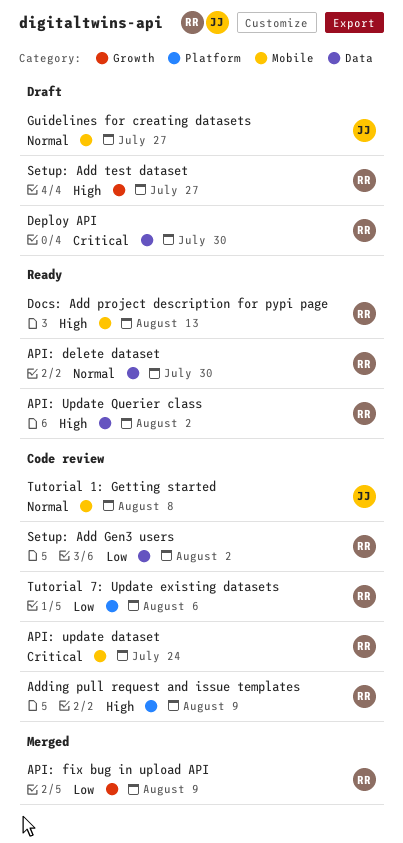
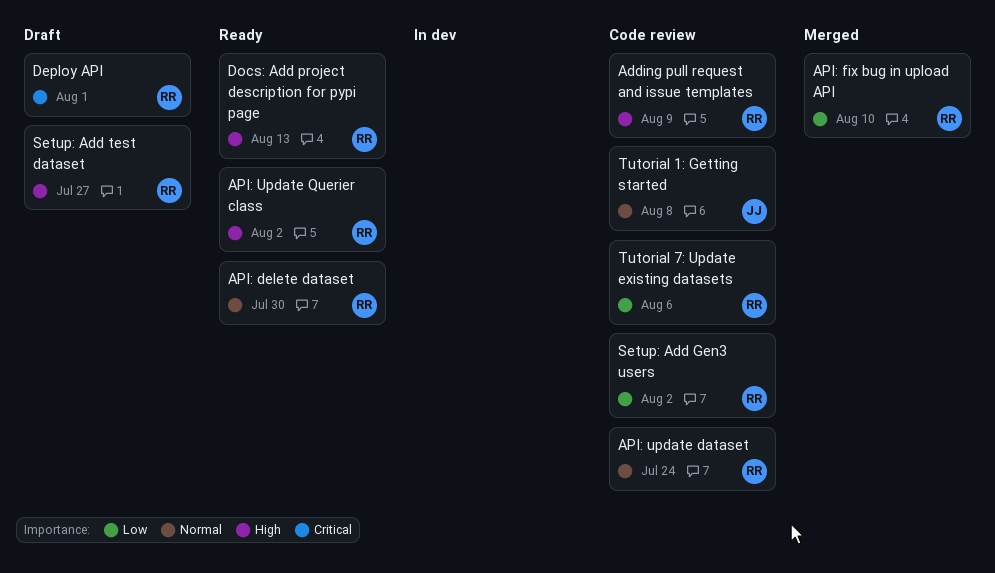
API: fix bug in upload API, due: Aug 9 -> Aug 10
API: update dataset, priority: Critical -> Normal
Deploy API, due: Jul 30 -> Aug 1
Guidelines for creating datasets: present -> none

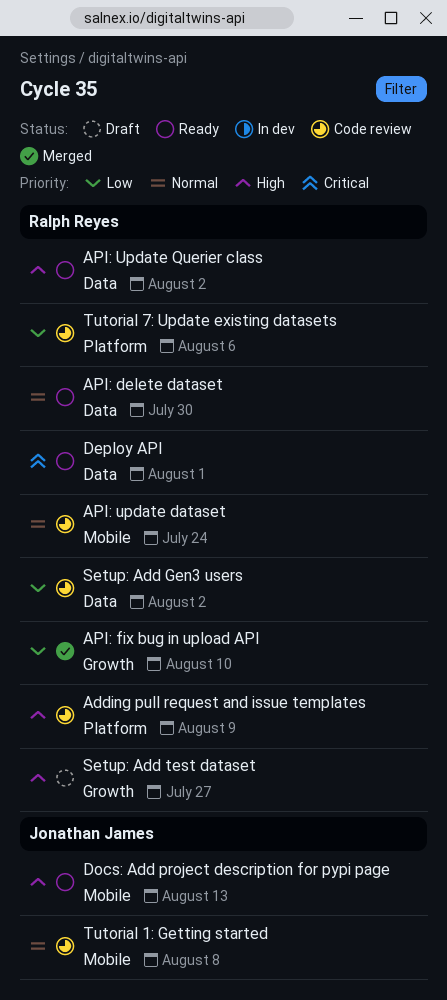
Deploy API, status: Draft -> Ready
Docs: Add project description for pypi page, owner: Ralph Reyes -> Jonathan James

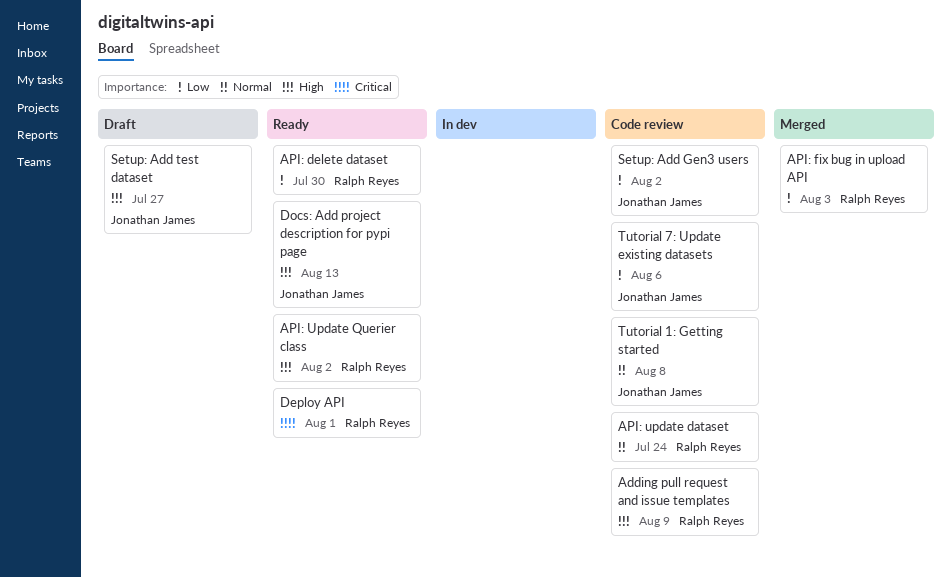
API: delete dataset, priority: Normal -> Low
API: fix bug in upload API, due: Aug 10 -> Aug 3
Setup: Add Gen3 users, owner: Ralph Reyes -> Jonathan James
Setup: Add test dataset, owner: Ralph Reyes -> Jonathan James
Tutorial 7: Update existing datasets, owner: Ralph Reyes -> Jonathan James

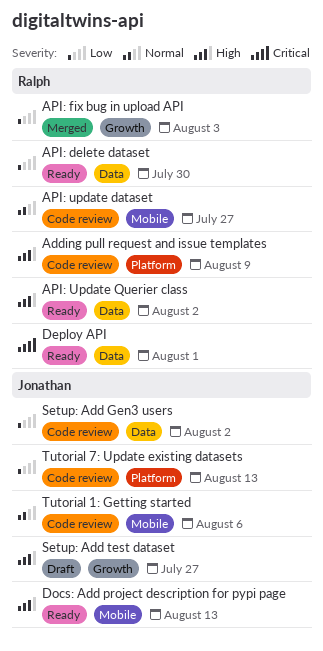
API: update dataset, due: Jul 24 -> Jul 27
Tutorial 1: Getting started, due: Aug 8 -> Aug 6
Tutorial 7: Update existing datasets, due: Aug 6 -> Aug 13

